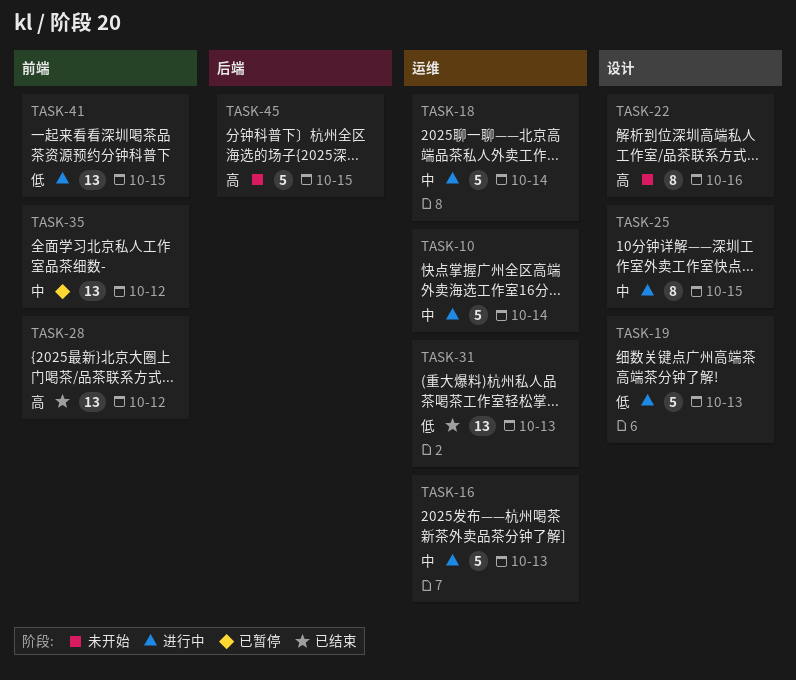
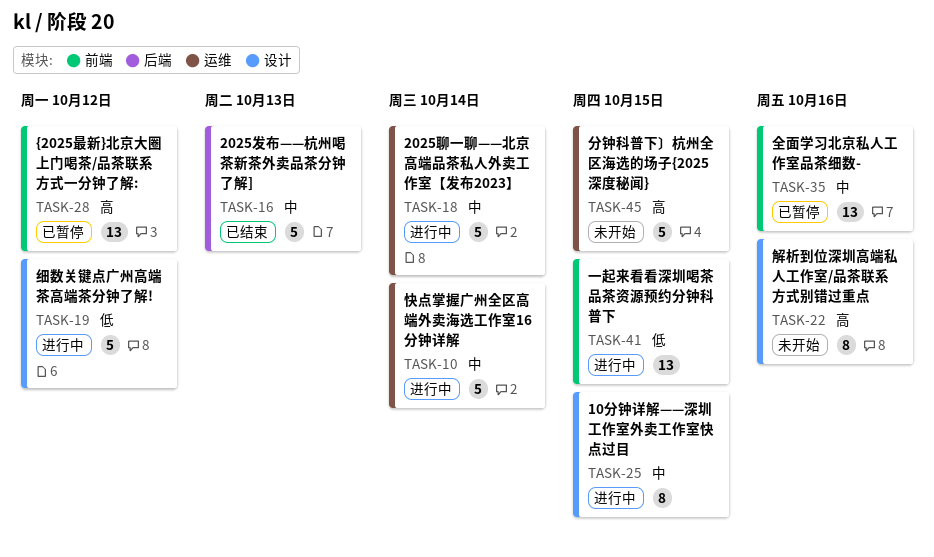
TASK-16, status: 进行中 -> 已结束
TASK-16, label: 运维 -> 后端
TASK-19, due: Oct 13 -> Oct 12
TASK-28, status: 已结束 -> 已暂停
TASK-31: present -> none
TASK-35, due: Oct 12 -> Oct 16
TASK-45, label: 后端 -> 运维

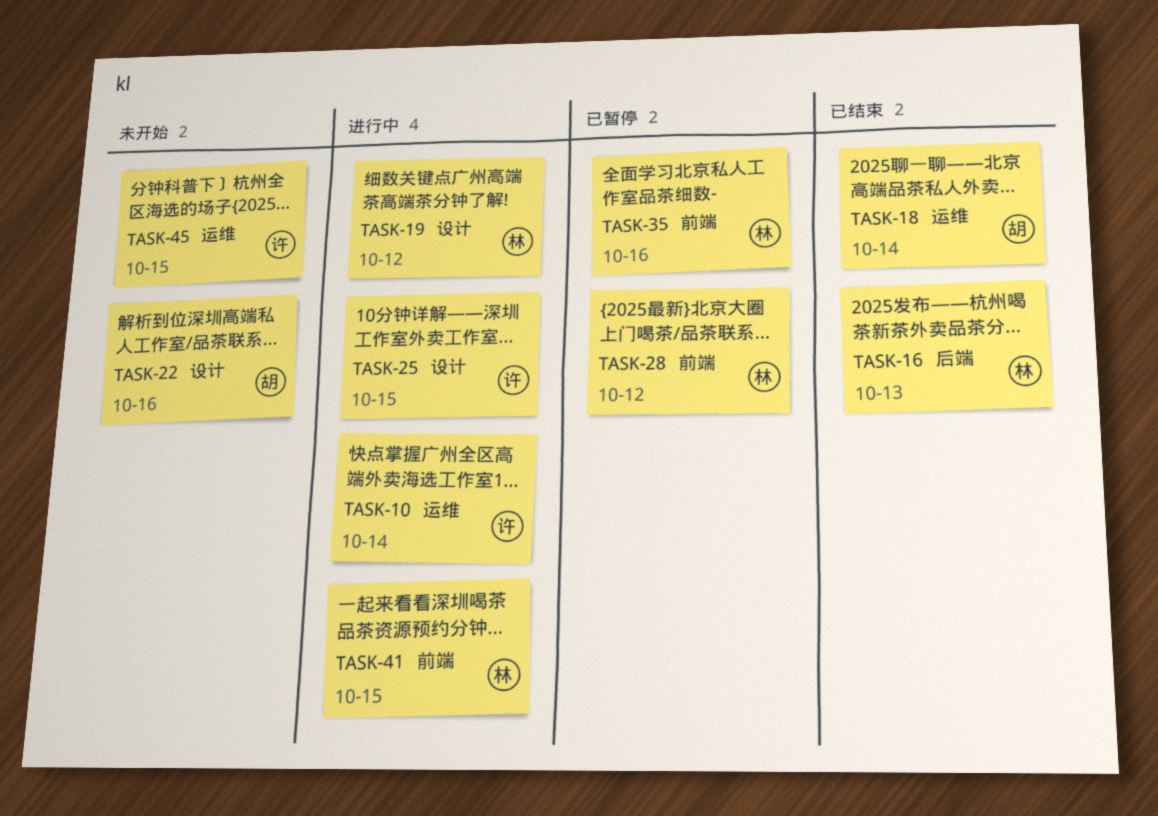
TASK-18, status: 进行中 -> 已结束

